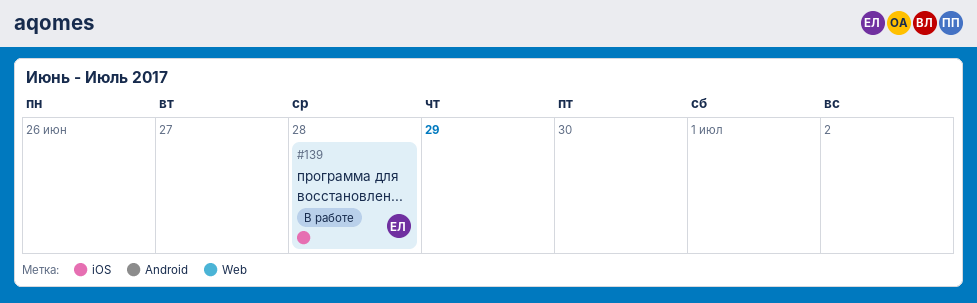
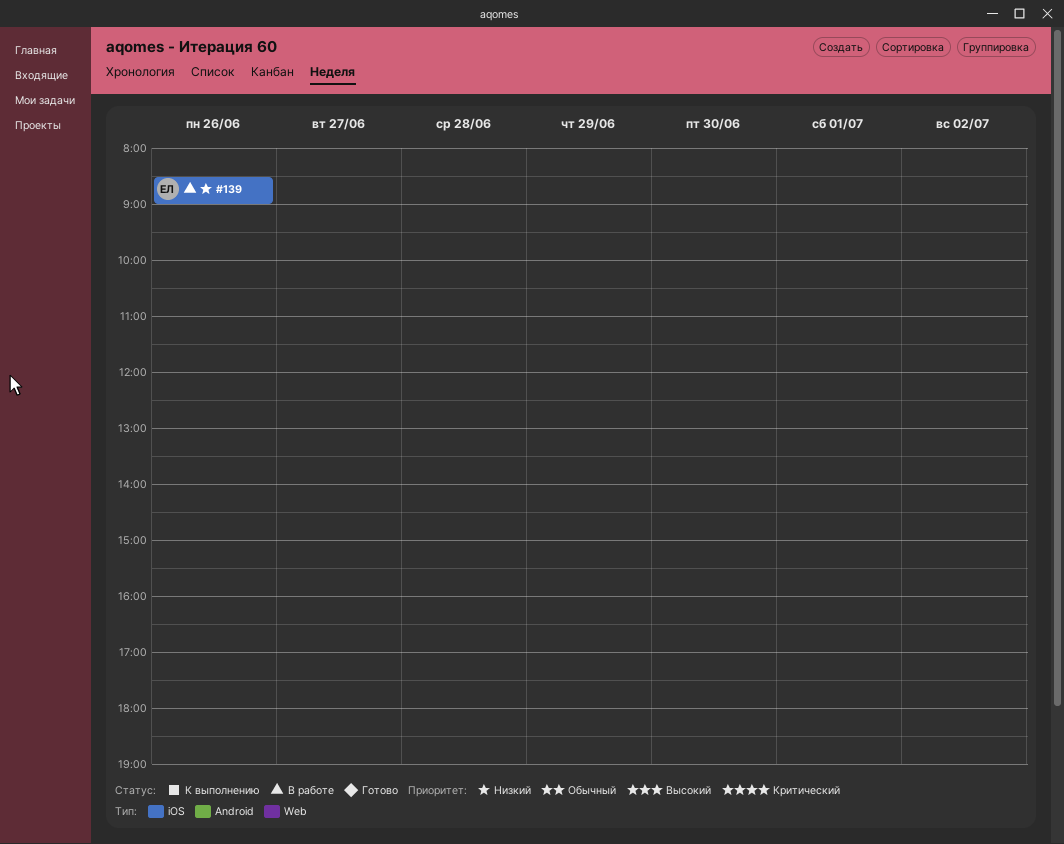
#139, day: Jun 28 -> Jun 26

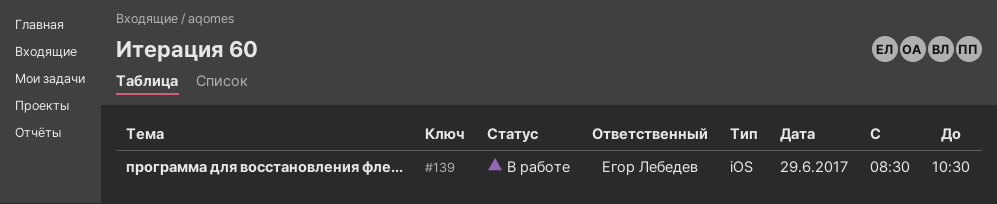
#139, day: Jun 26 -> Jun 29
#139, ends: 09:00 -> 10:30

